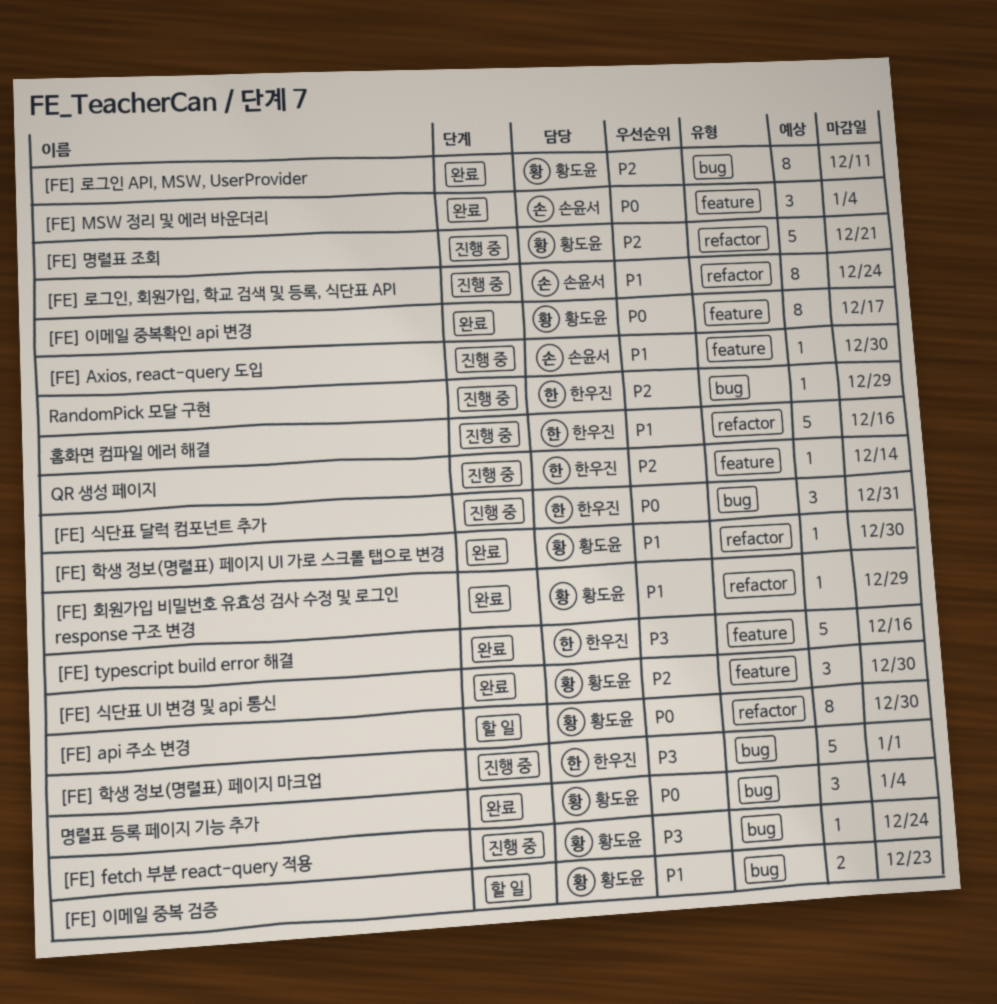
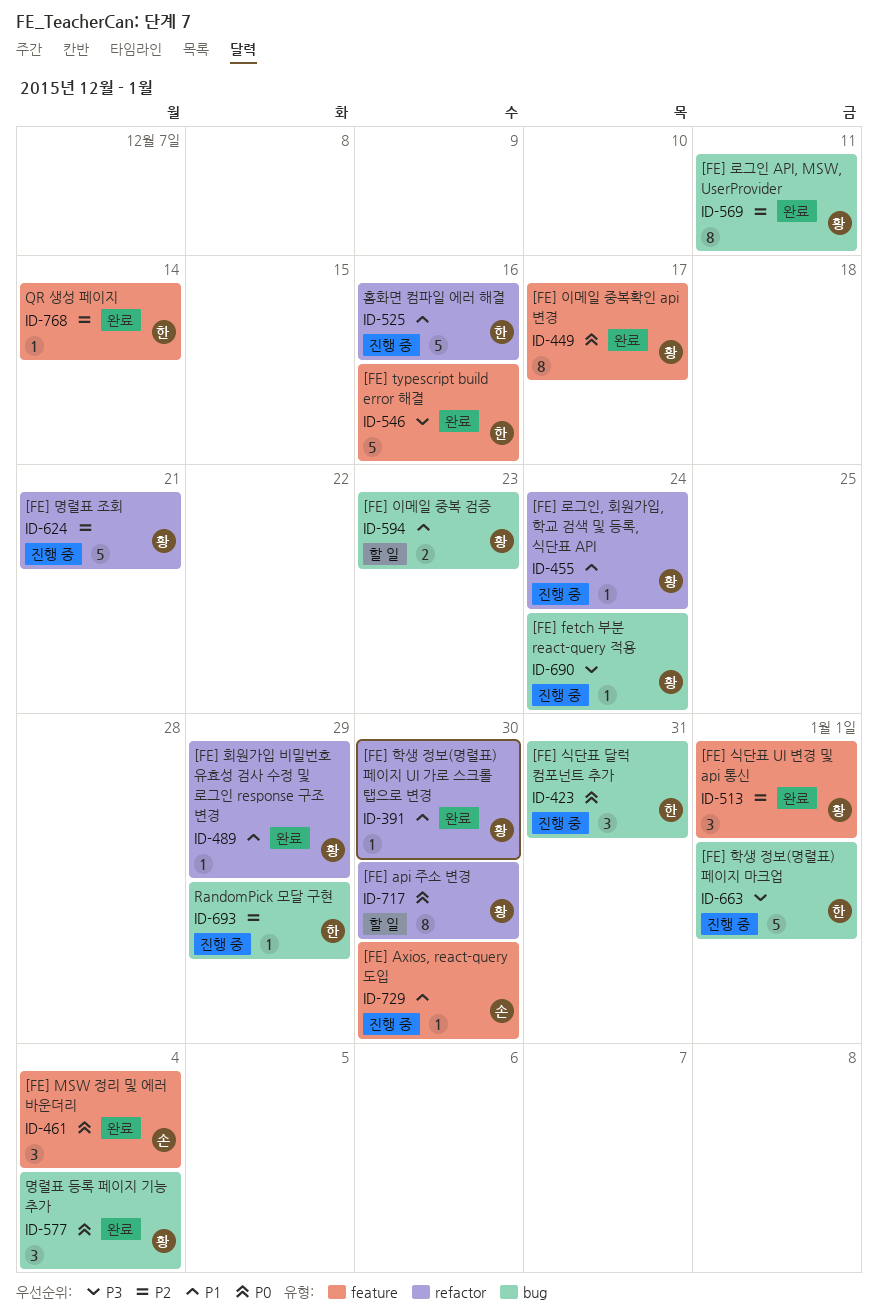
[FE] 로그인, 회원가입, 학교 검색 및 등록, 식단표 API, owner: 손윤서 -> 황도윤
[FE] 로그인, 회원가입, 학교 검색 및 등록, 식단표 API, estimate: 8 -> 1
[FE] 식단표 UI 변경 및 api 통신, due: Dec 30 -> Jan 1
QR 생성 페이지, status: 진행 중 -> 완료

